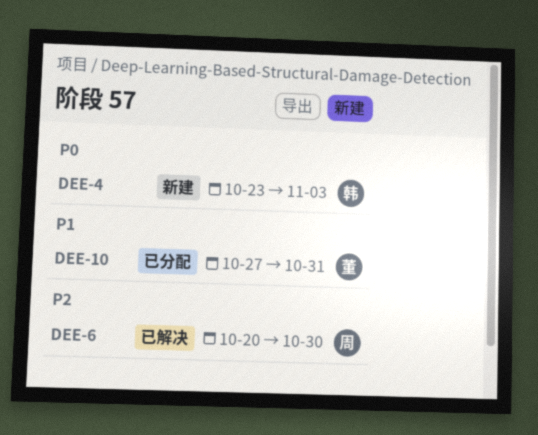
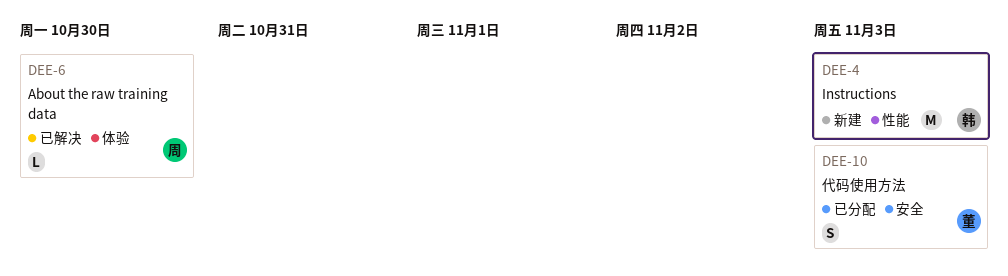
DEE-10, due: Oct 31 -> Nov 3

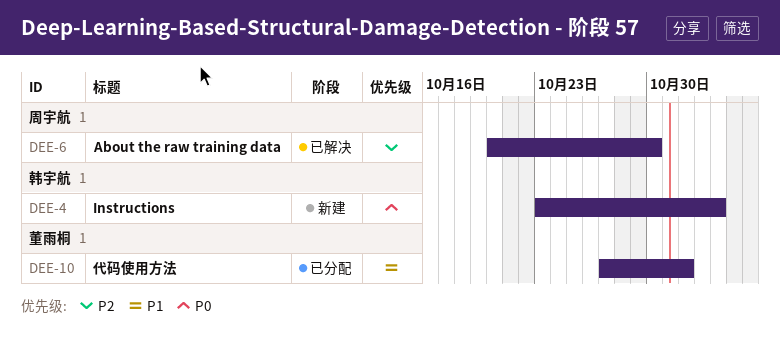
DEE-10, due: Nov 3 -> Nov 1

